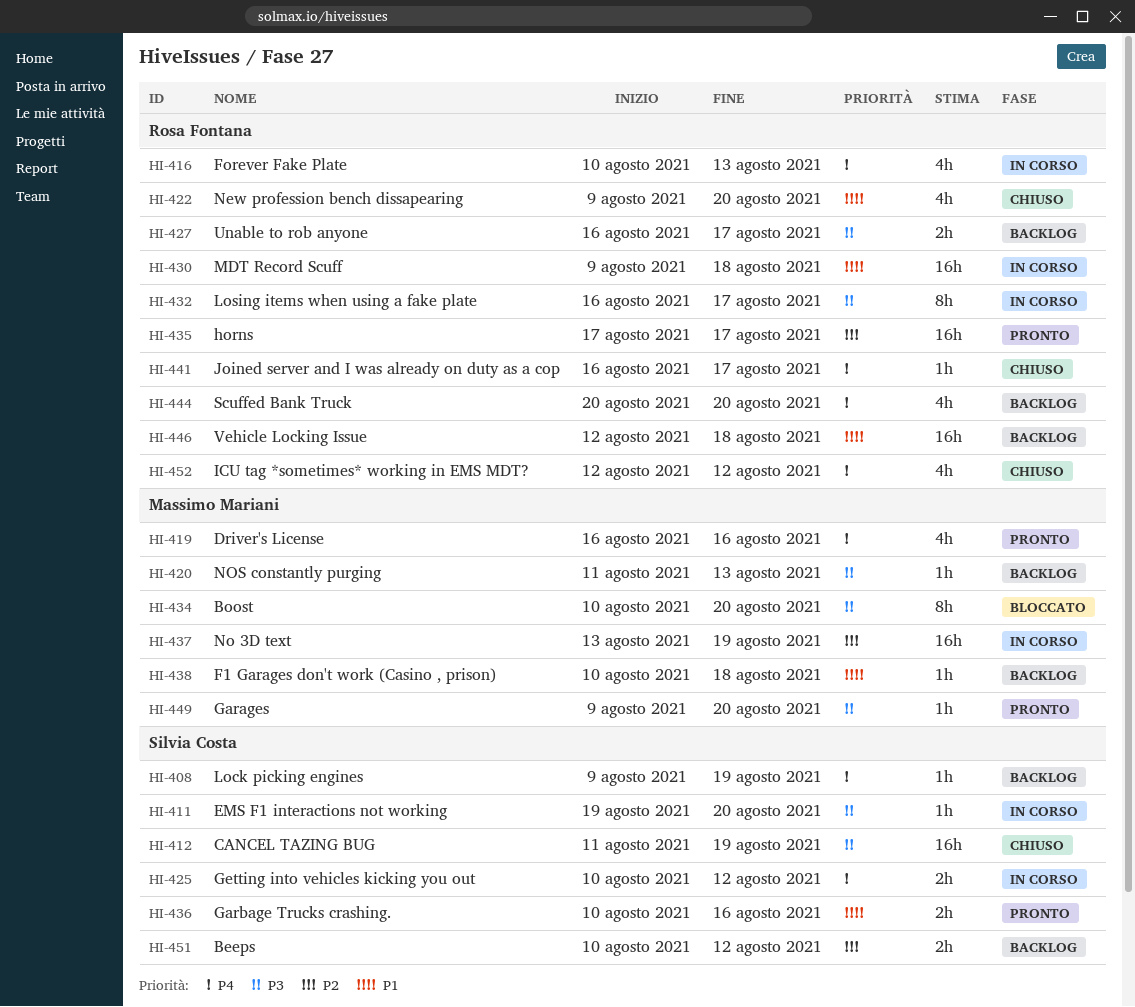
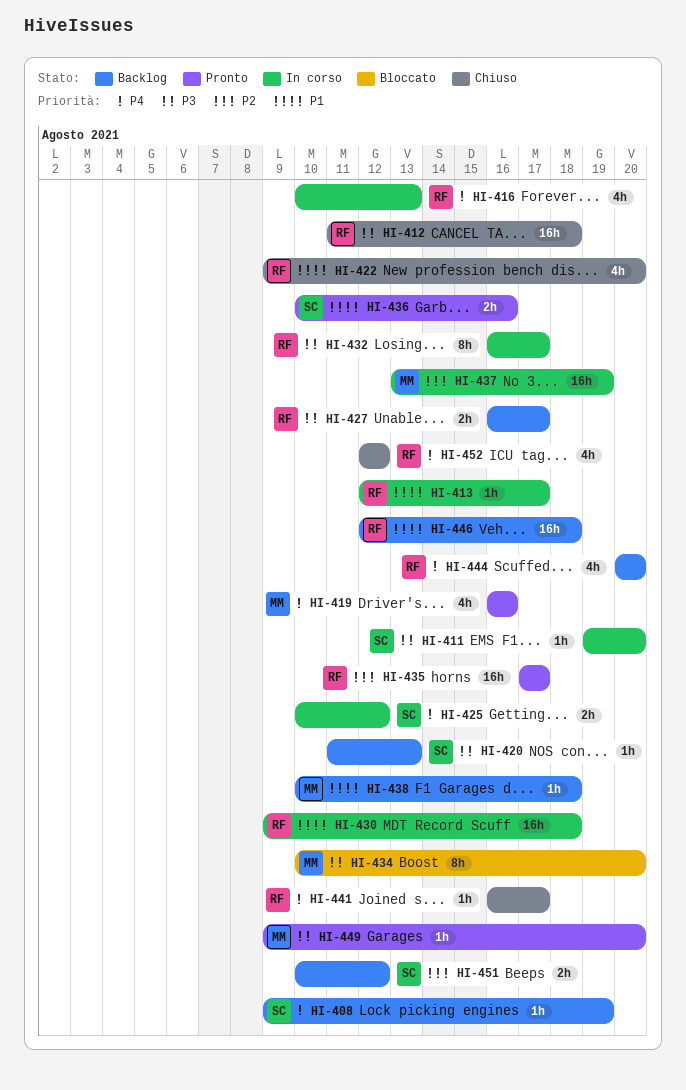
HI-412, owner: Silvia Costa -> Rosa Fontana
HI-412, due: Aug 19 -> Aug 18
HI-413: none -> present
HI-420, owner: Massimo Mariani -> Silvia Costa

